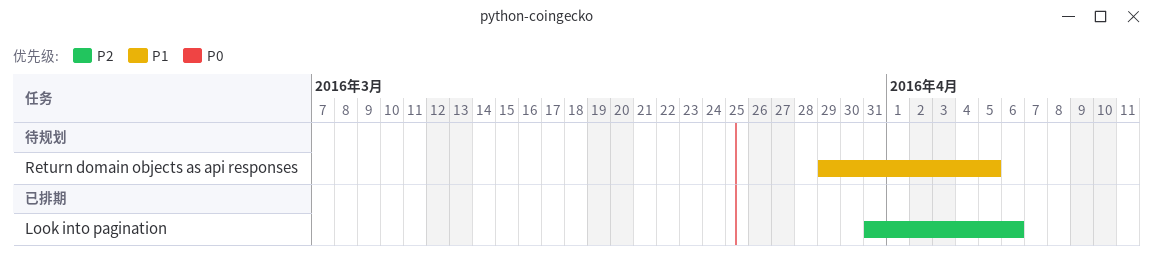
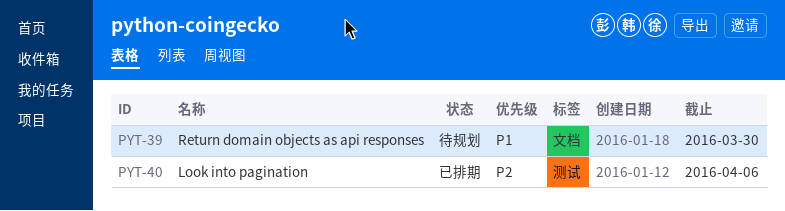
Return domain objects as api responses, due: Apr 5 -> Mar 30

